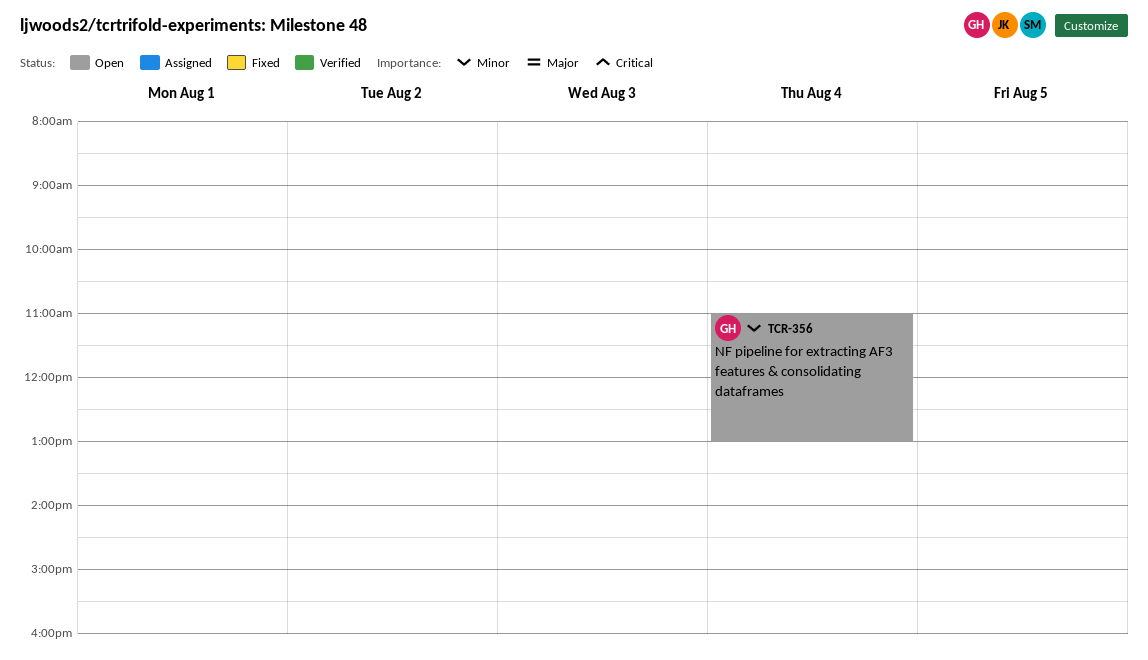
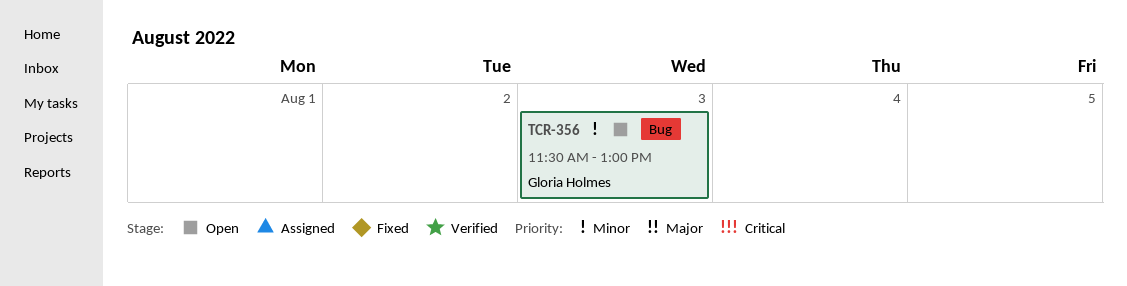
TCR-356, day: Aug 4 -> Aug 3
TCR-356, begins: 11:00 -> 11:30

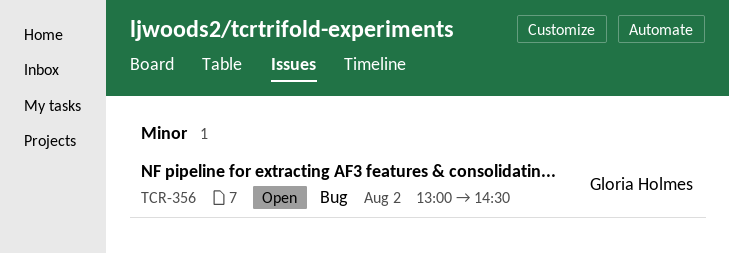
TCR-356, day: Aug 3 -> Aug 2
TCR-356, begins: 11:30 -> 13:00
TCR-356, ends: 13:00 -> 14:30

